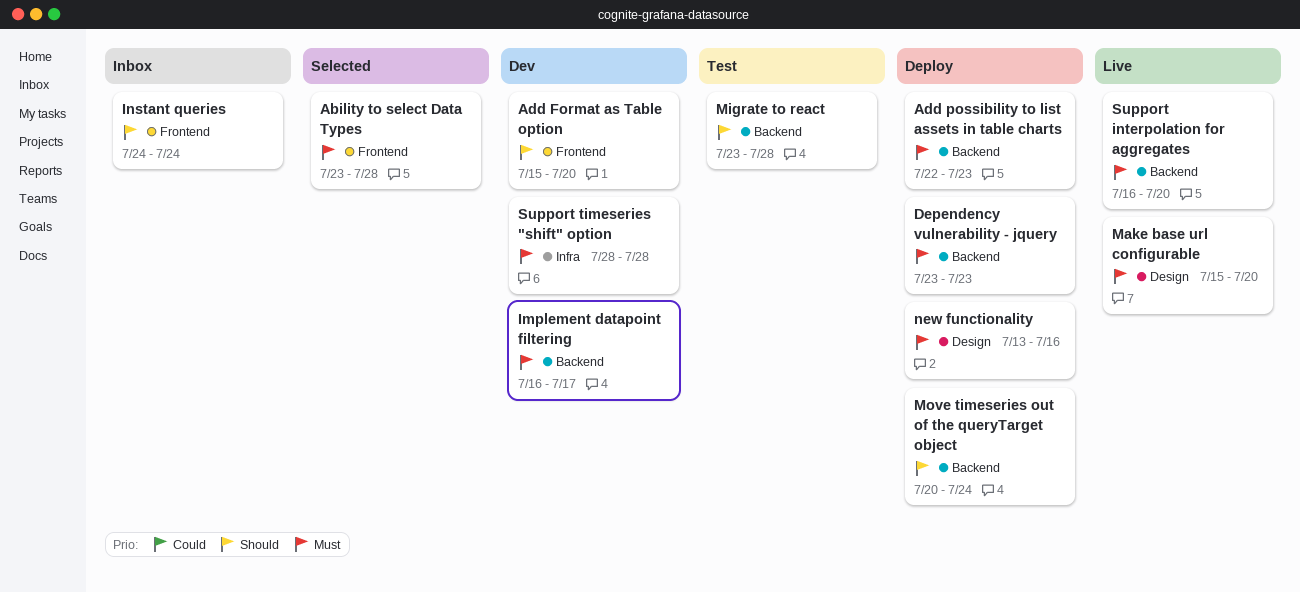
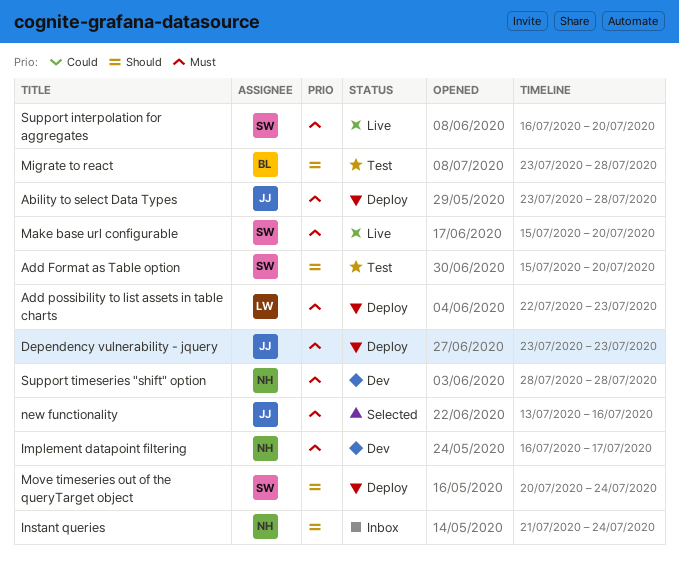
Ability to select Data Types, status: Selected -> Deploy
Add Format as Table option, status: Dev -> Test
Instant queries, start: Jul 24 -> Jul 21
new functionality, status: Deploy -> Selected

